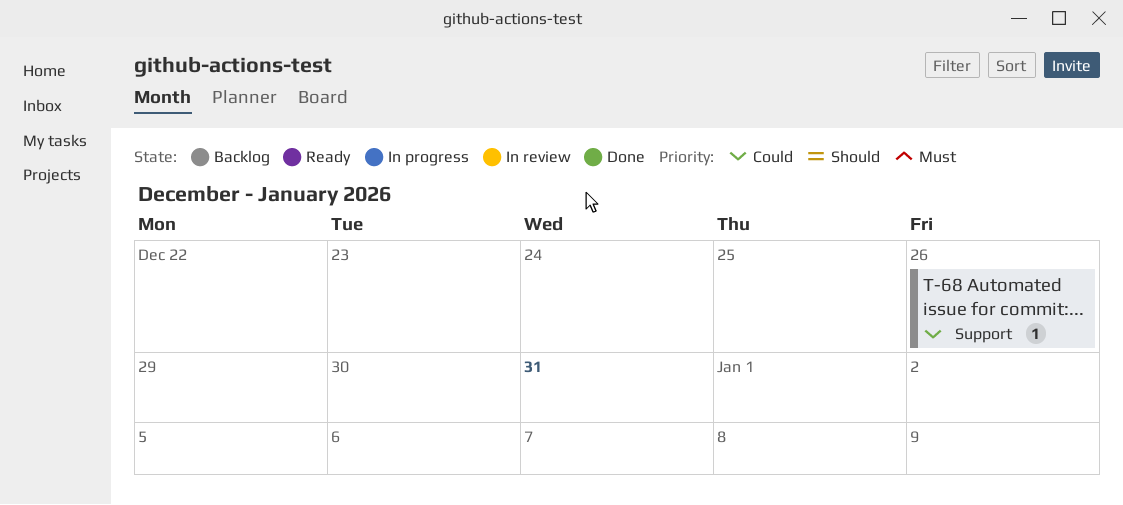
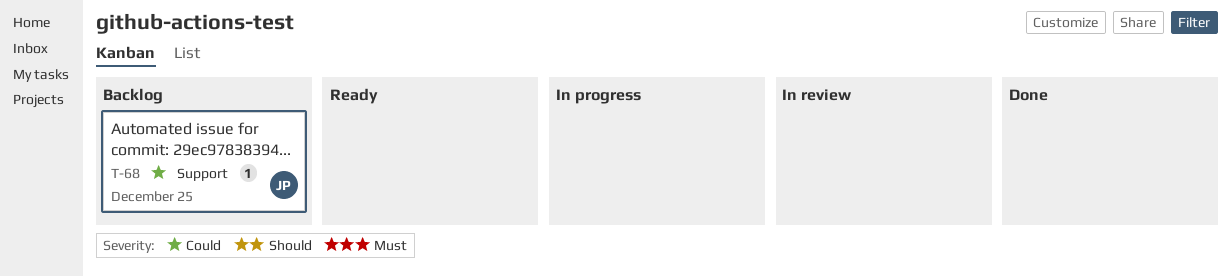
T-68, due: Dec 26 -> Dec 25

